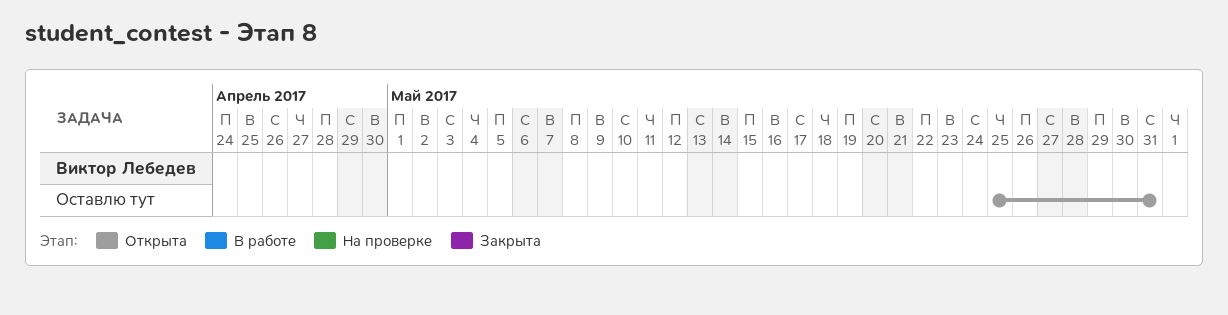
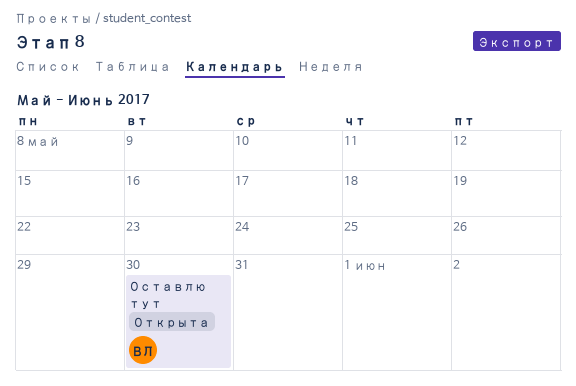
Оставлю тут, due: May 31 -> May 30

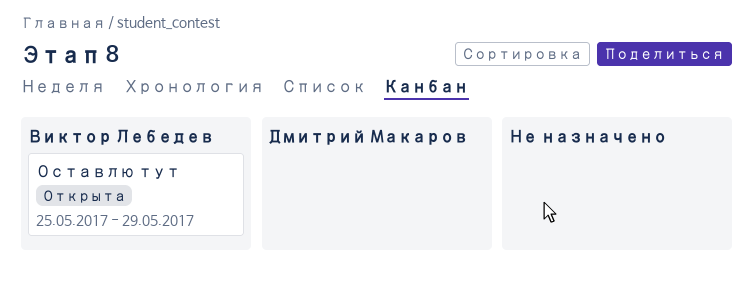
Оставлю тут, due: May 30 -> May 29

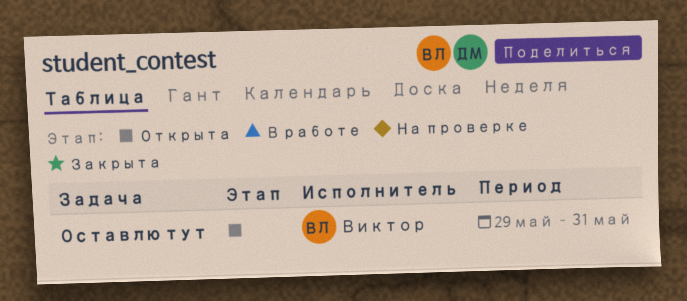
Оставлю тут, start: May 25 -> May 29
Оставлю тут, due: May 29 -> May 31

